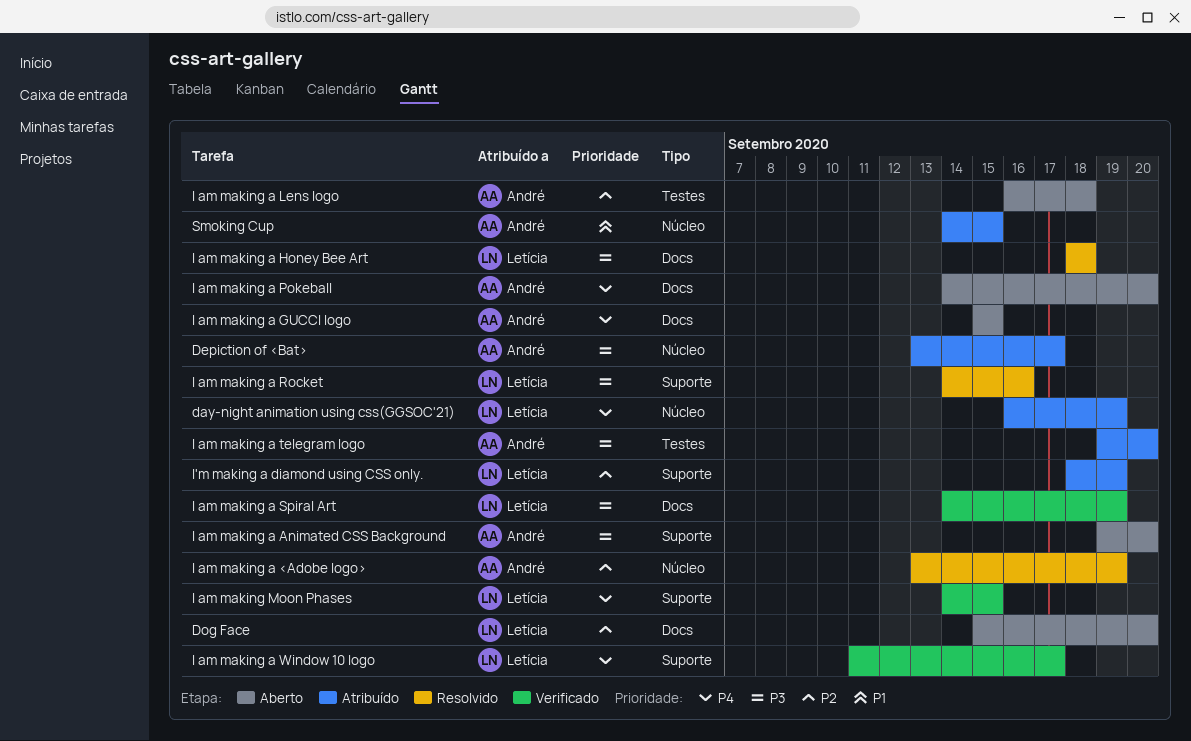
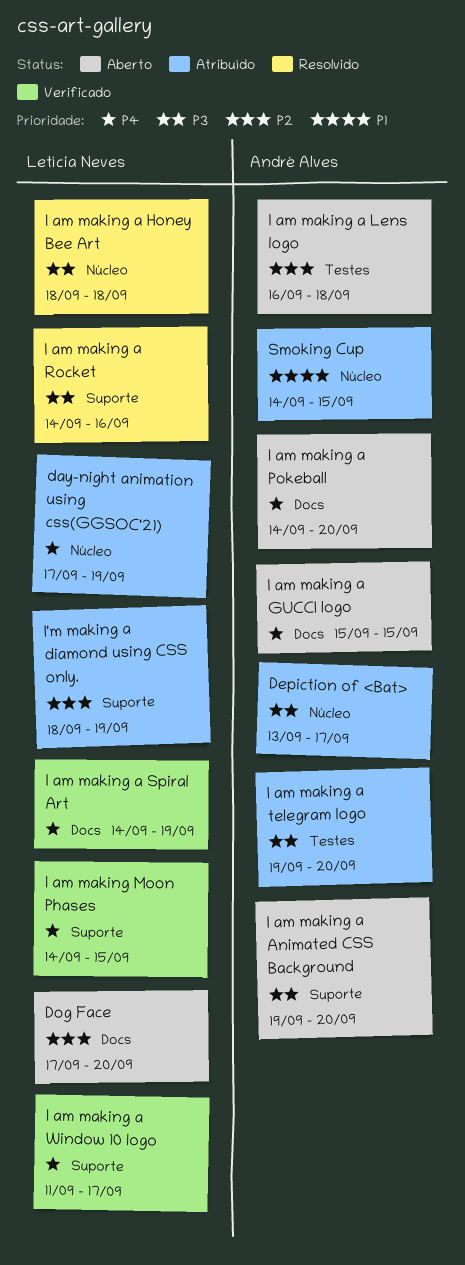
day-night animation using css(GGSOC'21), start: Sep 16 -> Sep 17
Dog Face, start: Sep 15 -> Sep 17
I am making a <Adobe logo>: present -> none
I am making a Honey Bee Art, label: Docs -> Núcleo
I am making a Spiral Art, priority: P3 -> P4

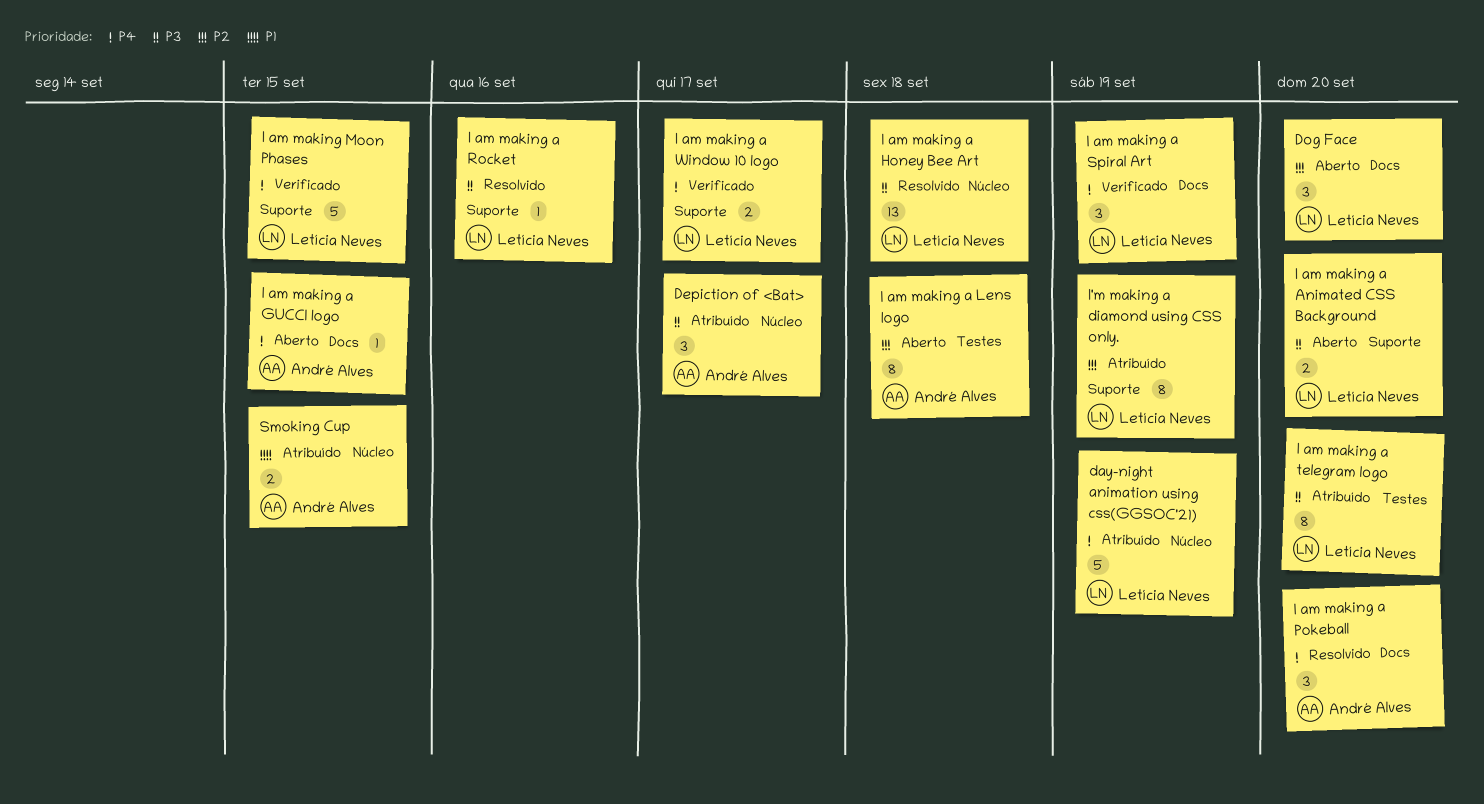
I am making a Animated CSS Background, owner: André Alves -> Letícia Neves
I am making a Pokeball, status: Aberto -> Resolvido
I am making a telegram logo, owner: André Alves -> Letícia Neves

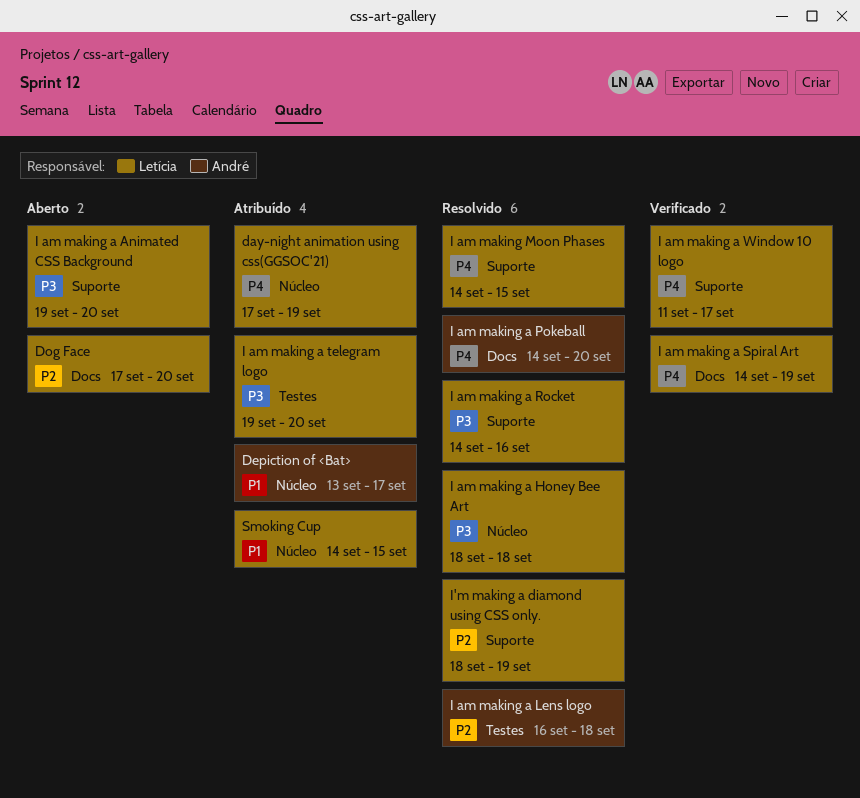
Depiction of <Bat>, priority: P3 -> P1
I am making a GUCCI logo: present -> none
I am making a Lens logo, status: Aberto -> Resolvido
I am making Moon Phases, status: Verificado -> Resolvido
I'm making a diamond using CSS only., status: Atribuído -> Resolvido
Smoking Cup, owner: André Alves -> Letícia Neves

